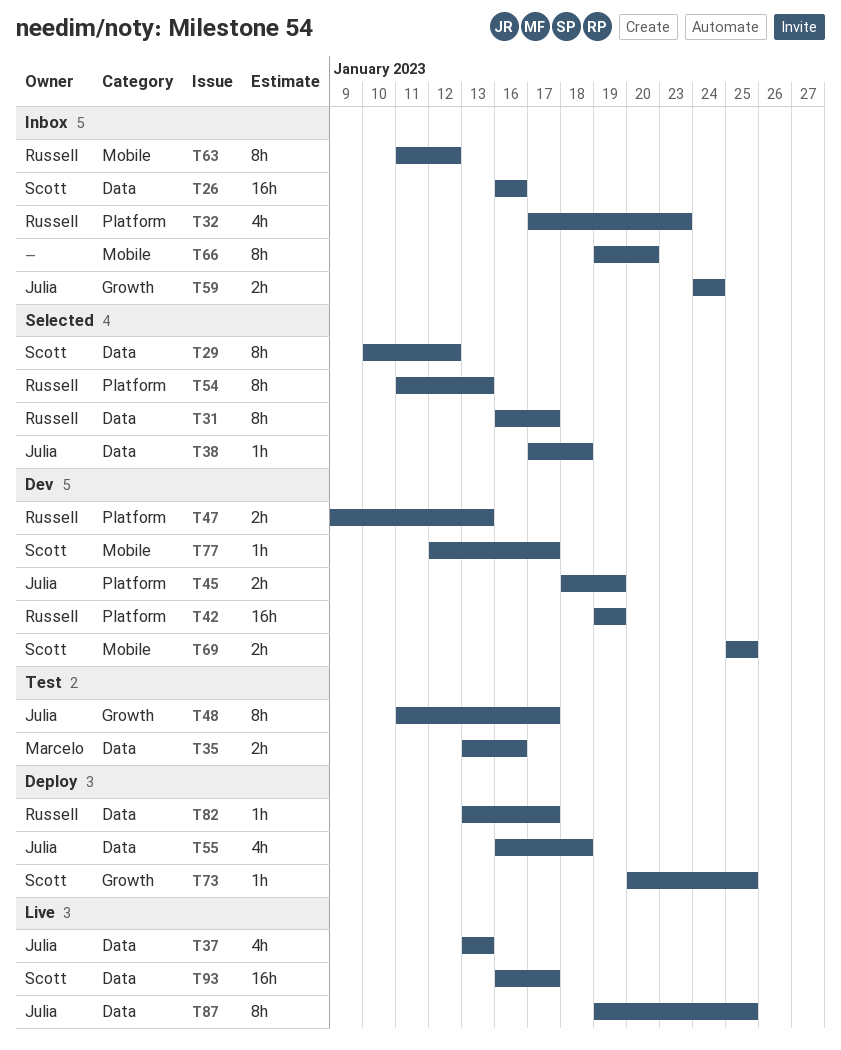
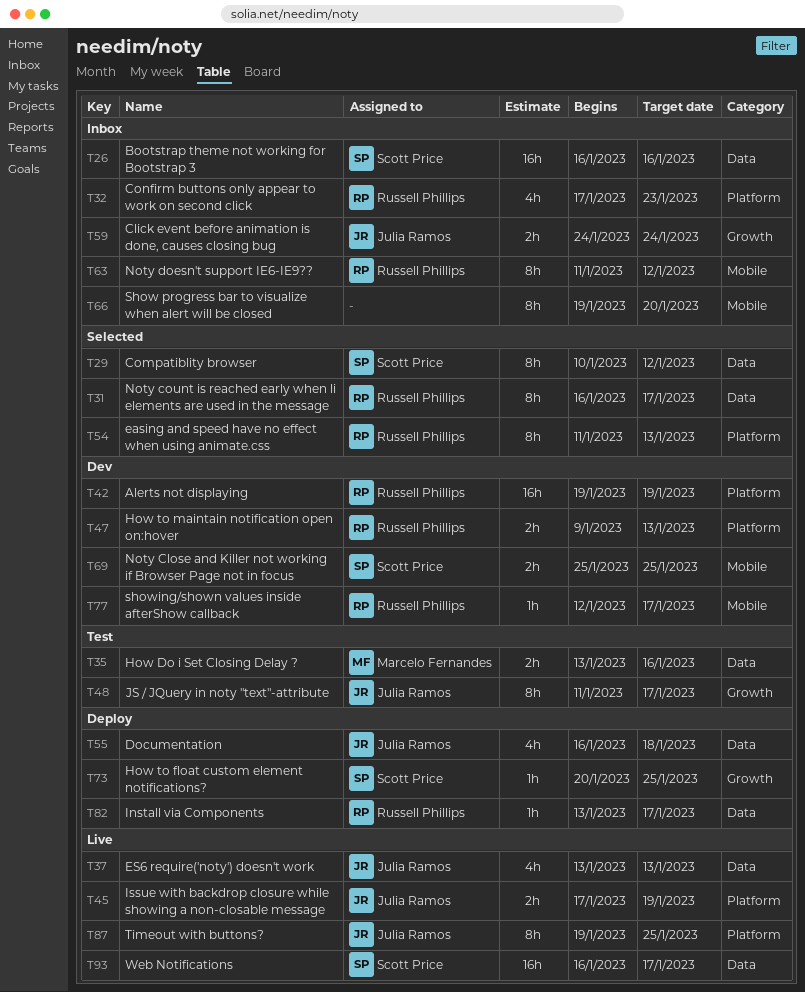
T38: present -> none
T45, status: Dev -> Live
T45, start: Jan 18 -> Jan 17
T77, owner: Scott Price -> Russell Phillips
T87, label: Data -> Platform

